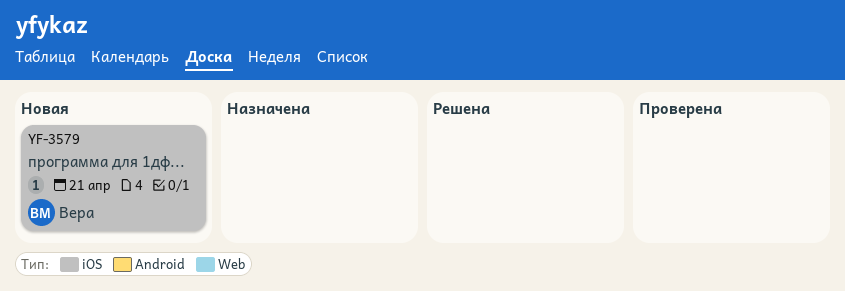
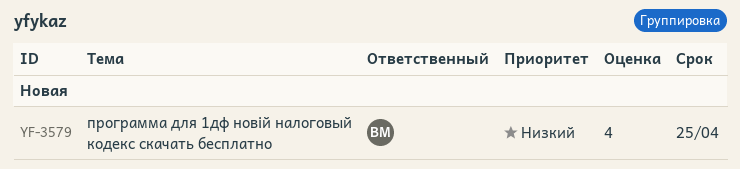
YF-3579, estimate: 1 -> 4
YF-3579, due: Apr 21 -> Apr 25

